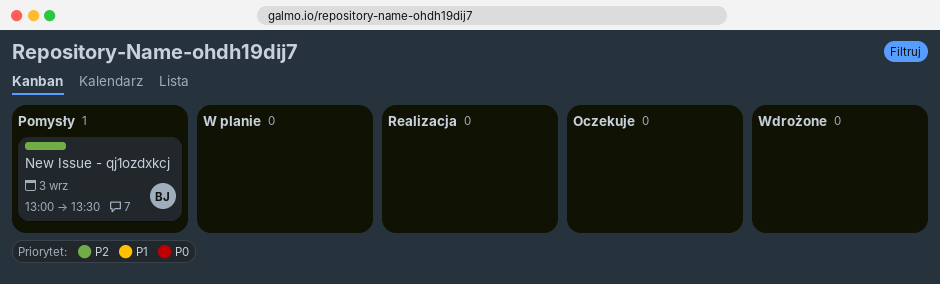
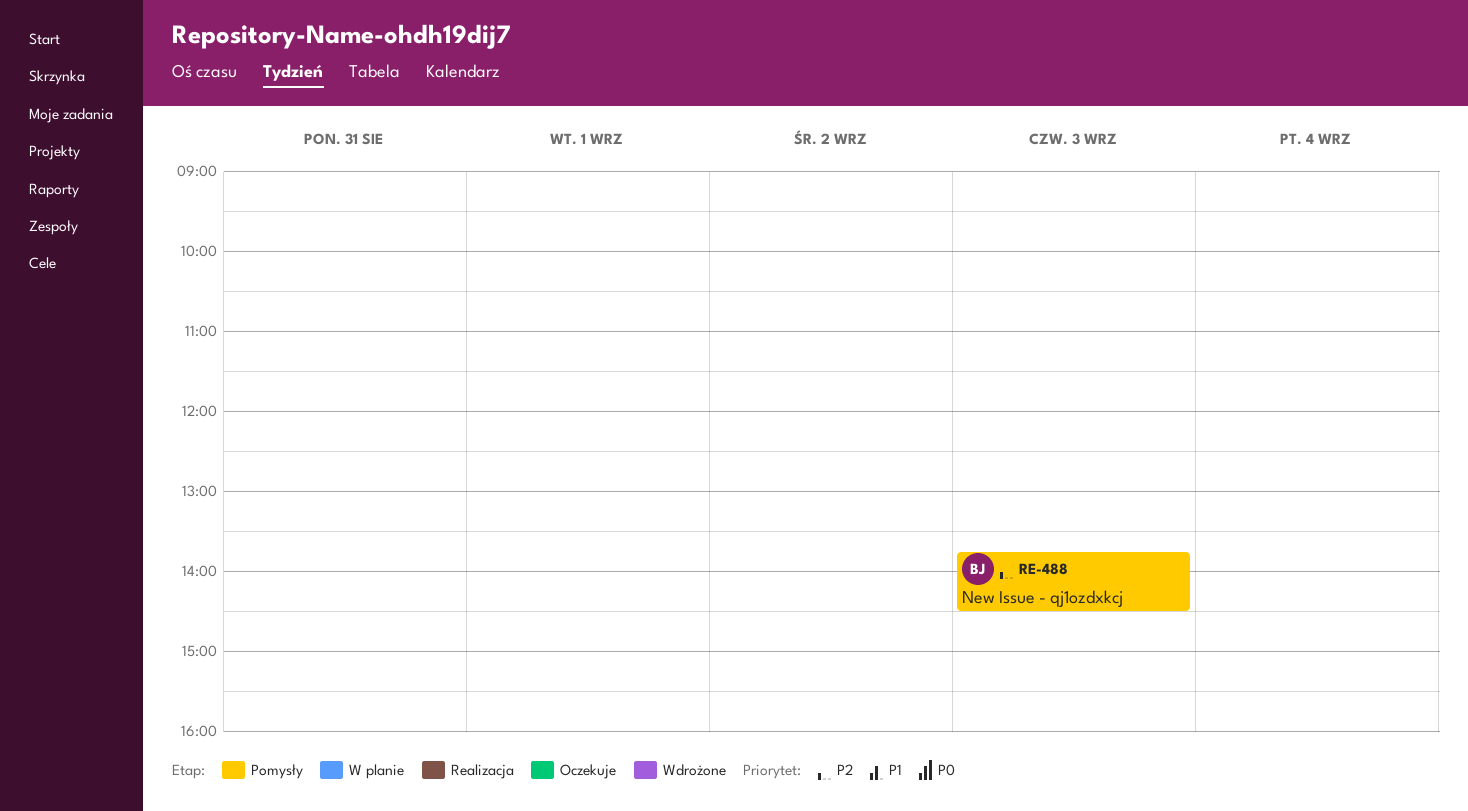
New Issue - qj1ozdxkcj, begins: 13:00 -> 13:45
New Issue - qj1ozdxkcj, ends: 13:30 -> 14:30

